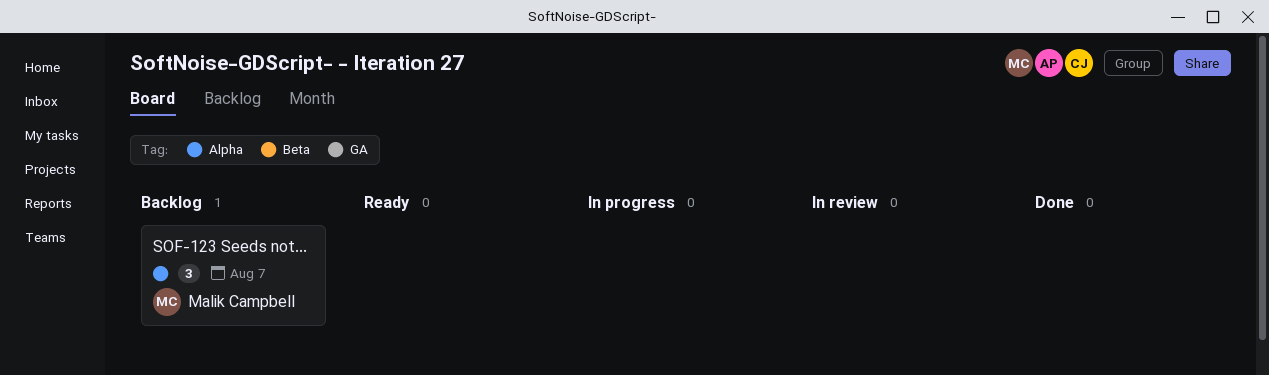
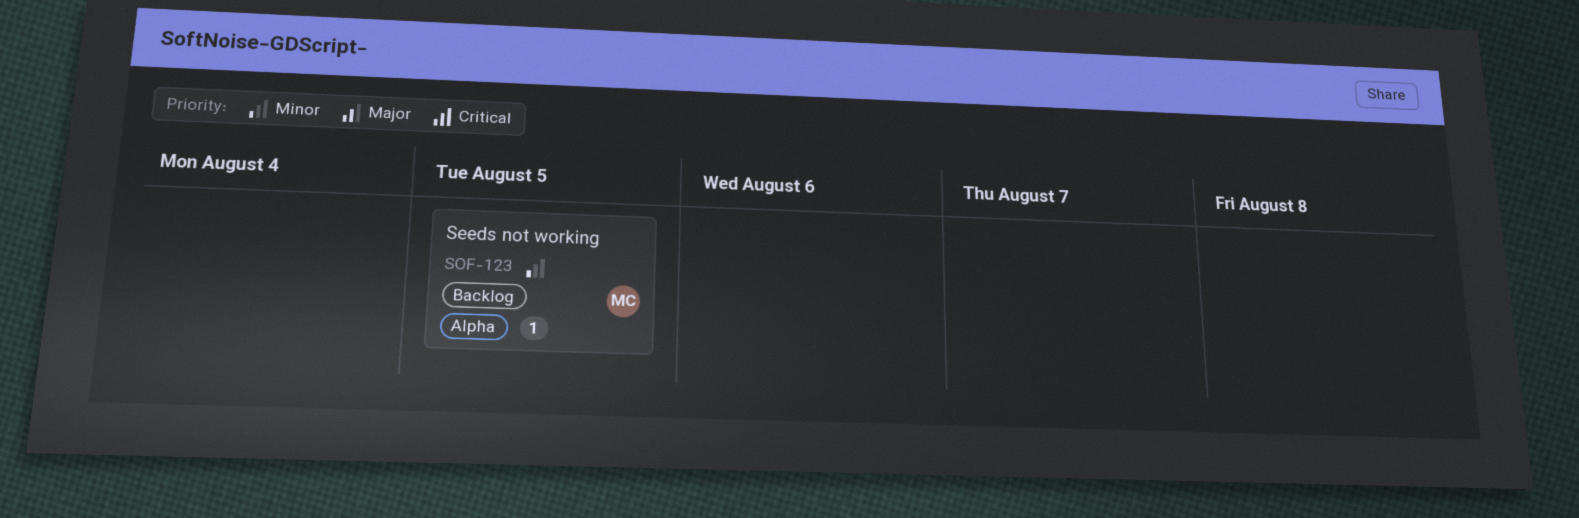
SOF-123, estimate: 3 -> 1
SOF-123, due: Aug 7 -> Aug 5

